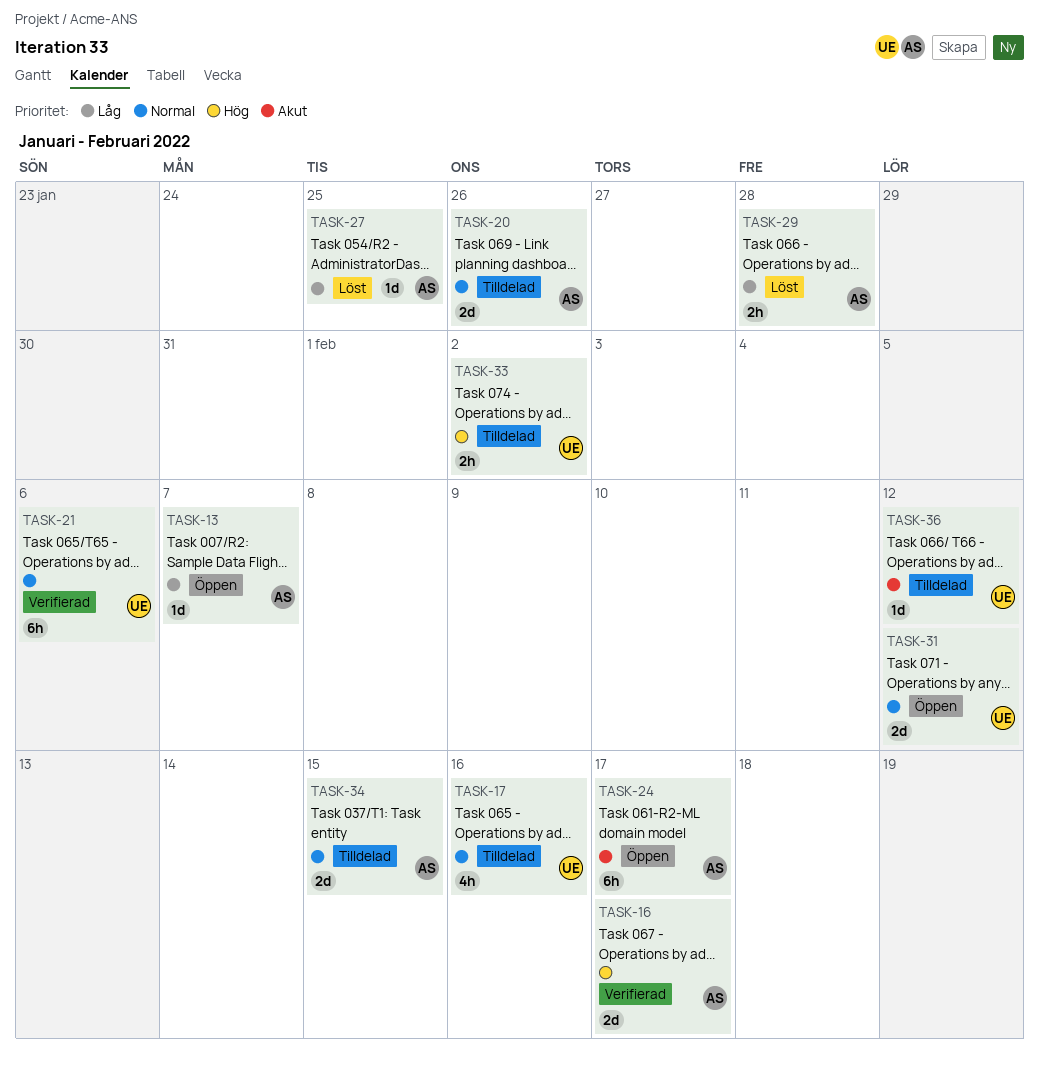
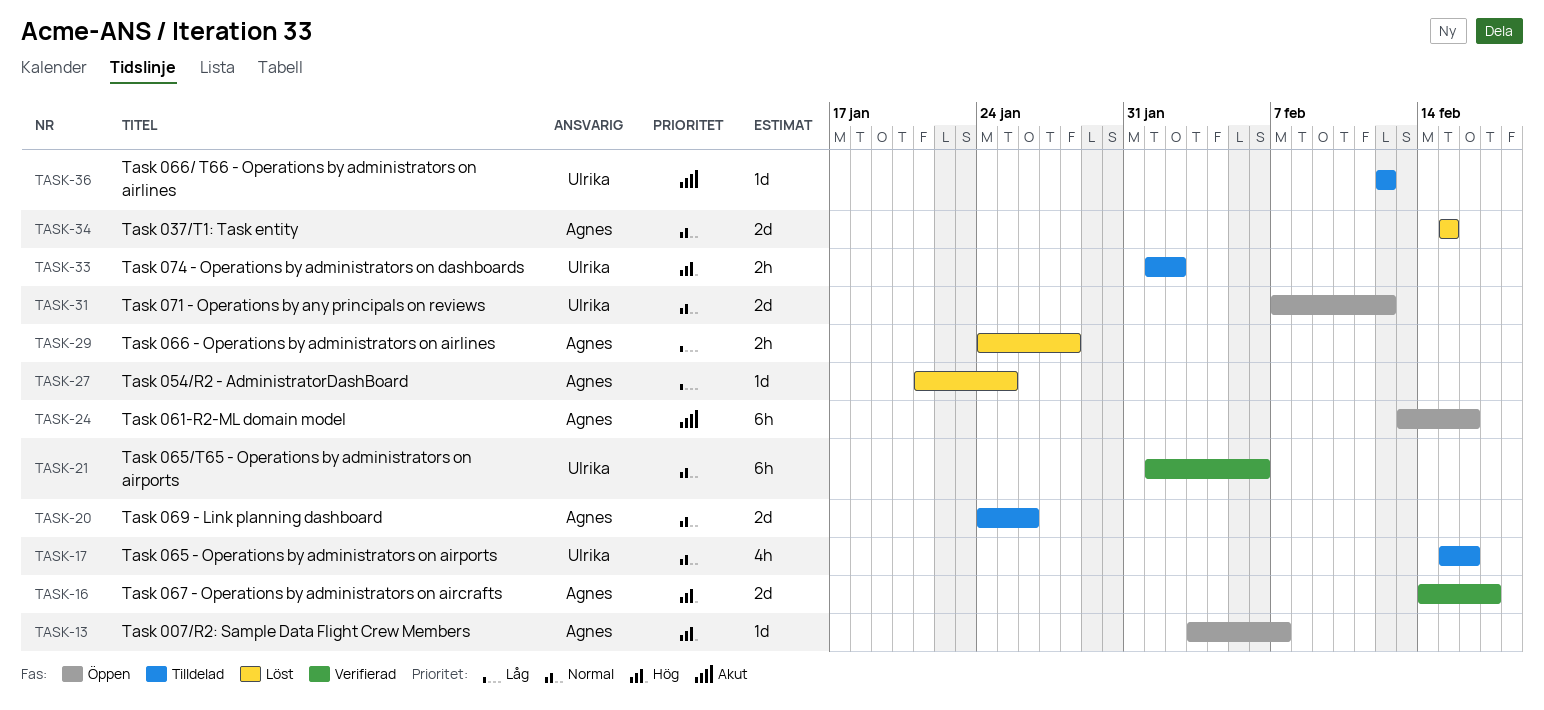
TASK-13, priority: Låg -> Hög
TASK-24, due: Feb 17 -> Feb 16
TASK-34, status: Tilldelad -> Löst

